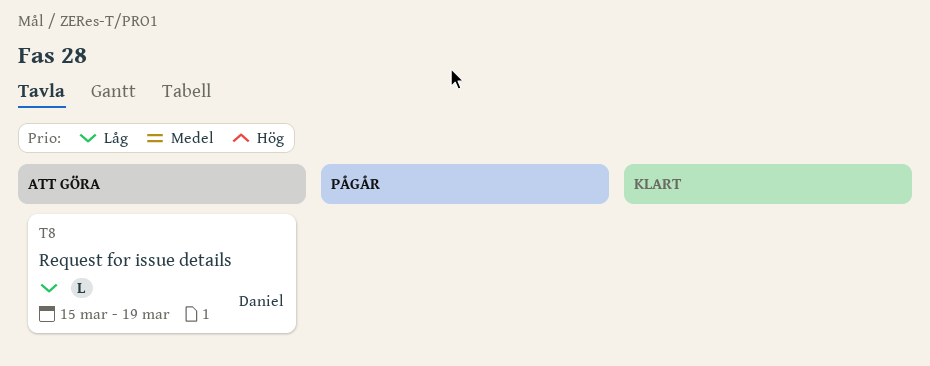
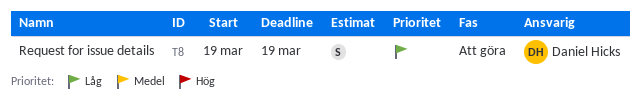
T8, estimate: L -> S
T8, start: Mar 15 -> Mar 19

